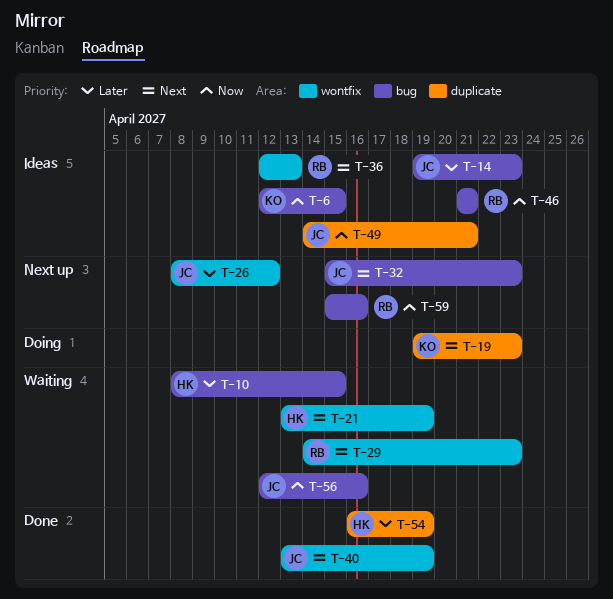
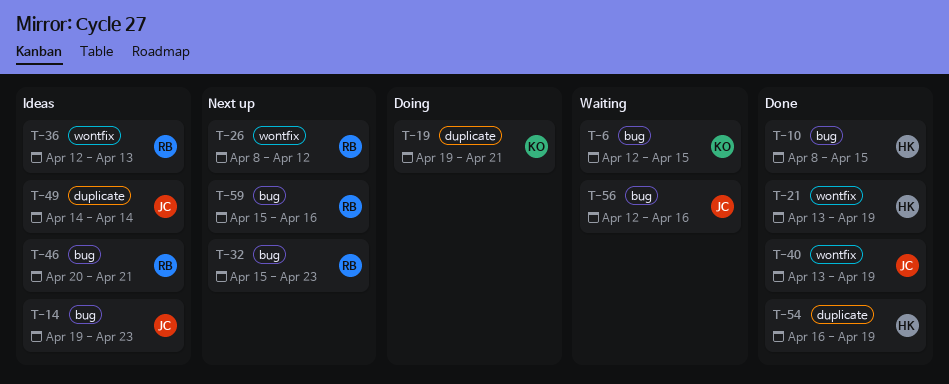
T-6, status: Ideas -> Waiting
T-10, status: Waiting -> Done
T-19, due: Apr 23 -> Apr 21
T-21, status: Waiting -> Done
T-26, owner: JC -> RB
T-29: present -> none
T-32, owner: JC -> RB
T-46, start: Apr 21 -> Apr 20
T-49, due: Apr 21 -> Apr 14

